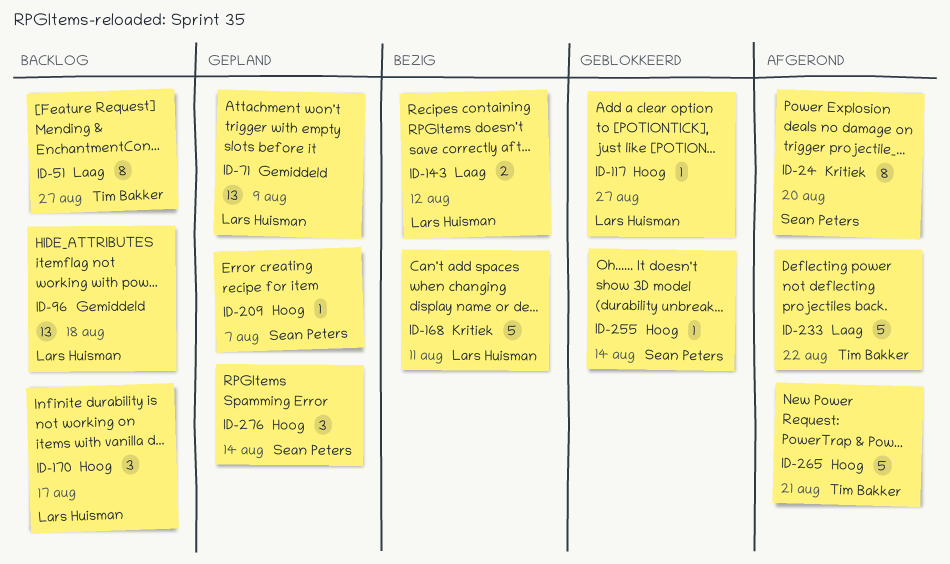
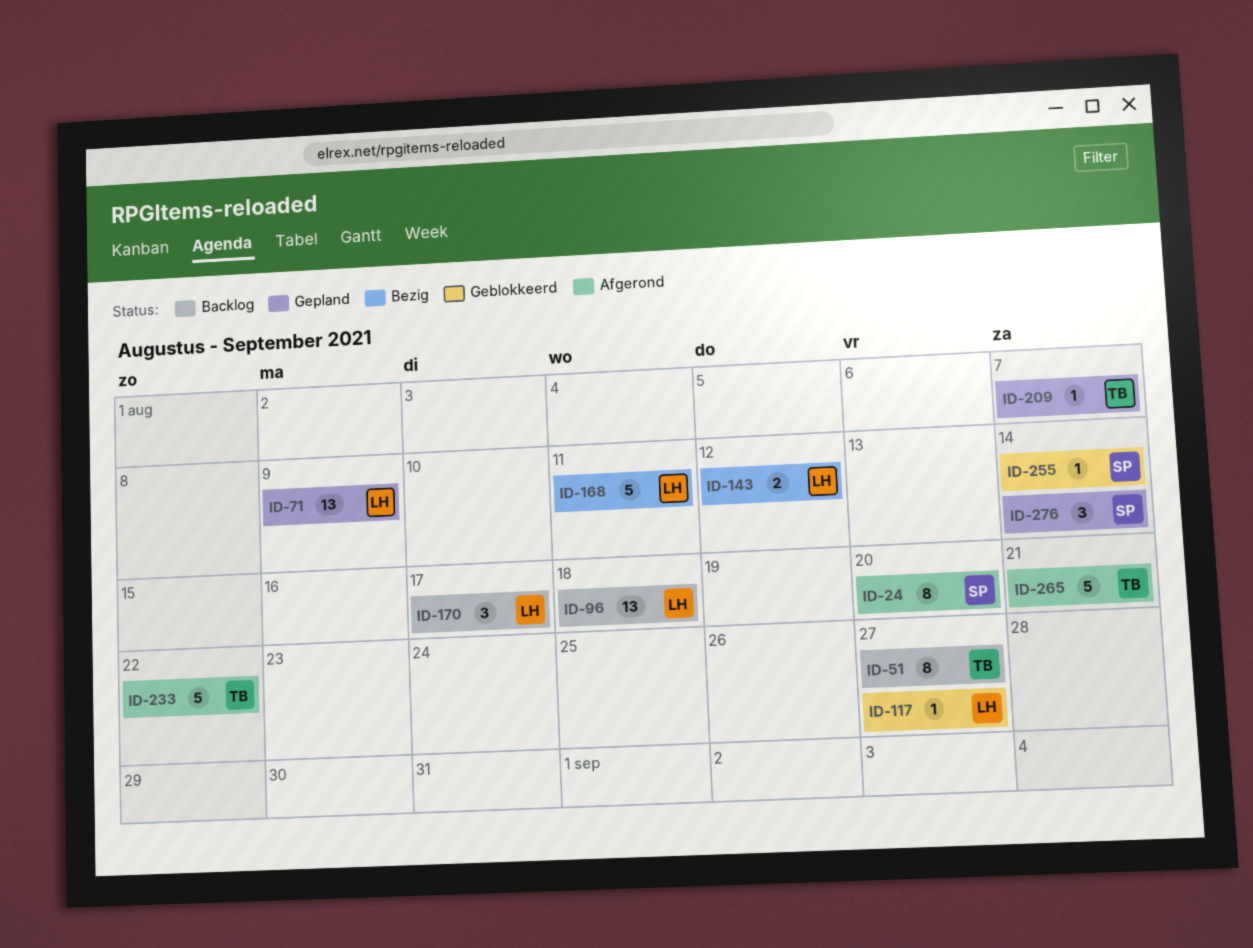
ID-209, owner: Sean Peters -> Tim Bakker

